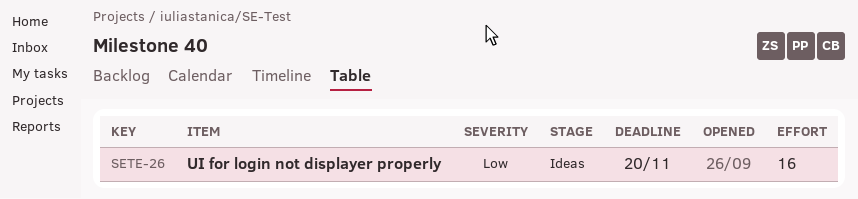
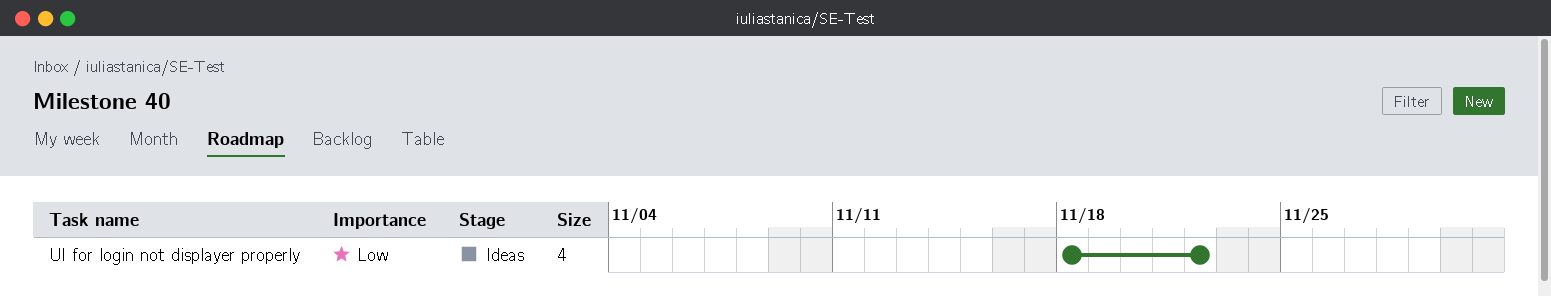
UI for login not displayer properly, estimate: 16 -> 4
UI for login not displayer properly, due: Nov 20 -> Nov 22

